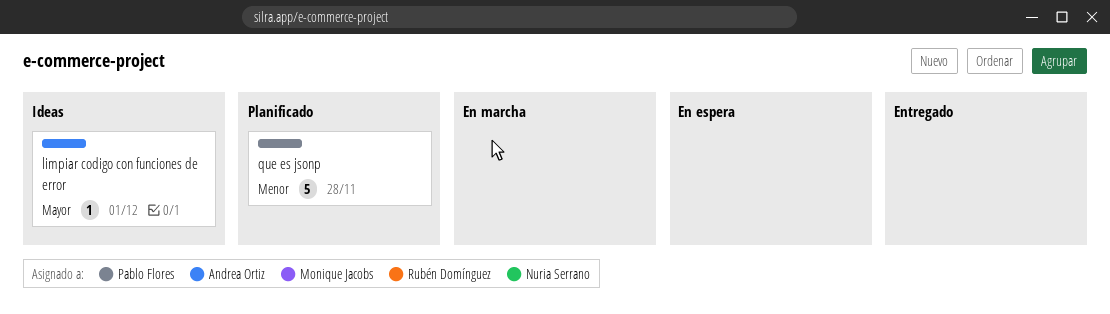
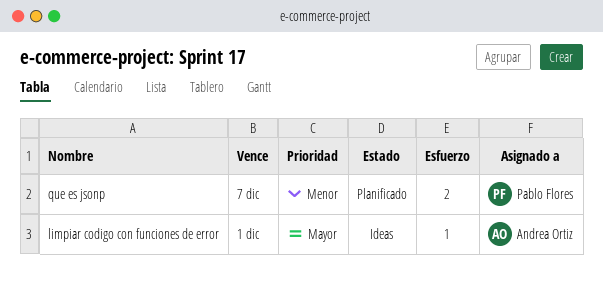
que es jsonp, estimate: 5 -> 2
que es jsonp, due: Nov 28 -> Dec 7

